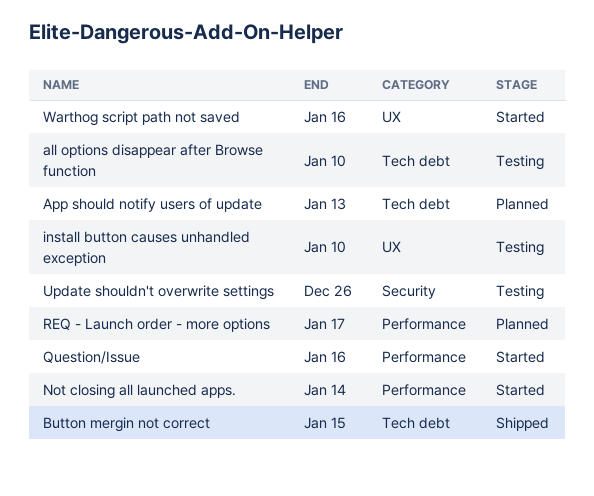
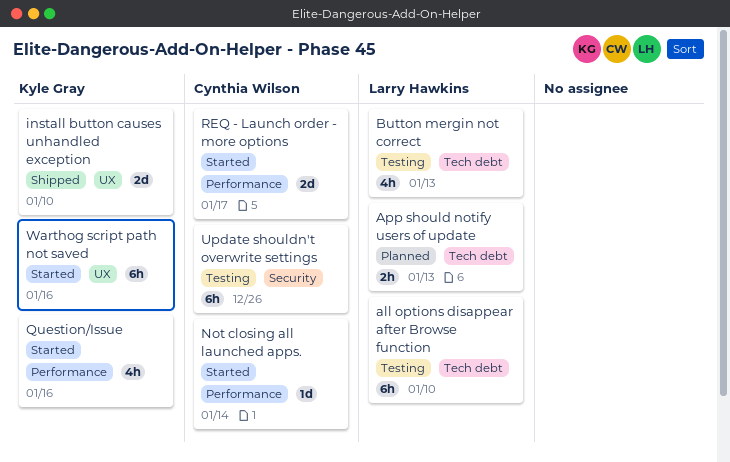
Button mergin not correct, status: Shipped -> Testing
Button mergin not correct, due: Jan 15 -> Jan 13
install button causes unhandled exception, status: Testing -> Shipped
REQ - Launch order - more options, status: Planned -> Started

